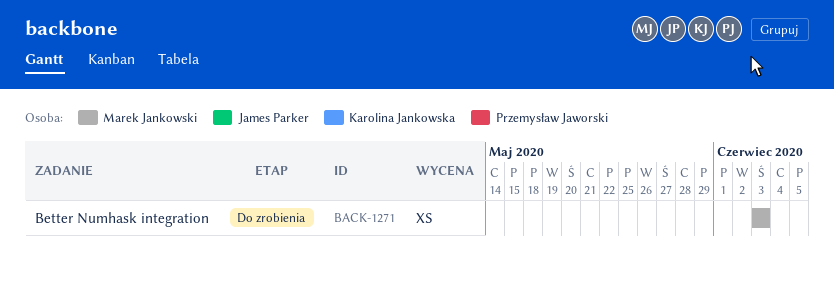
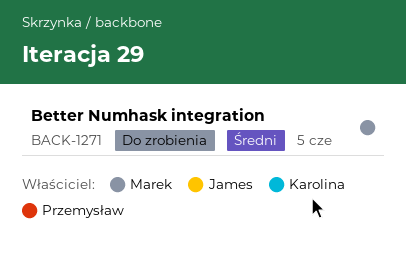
BACK-1271, due: Jun 3 -> Jun 5

